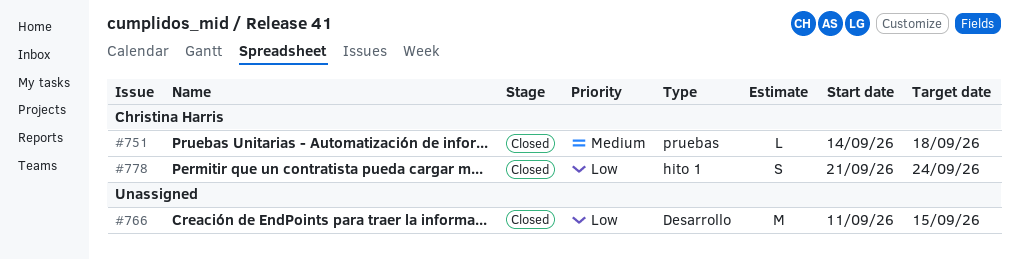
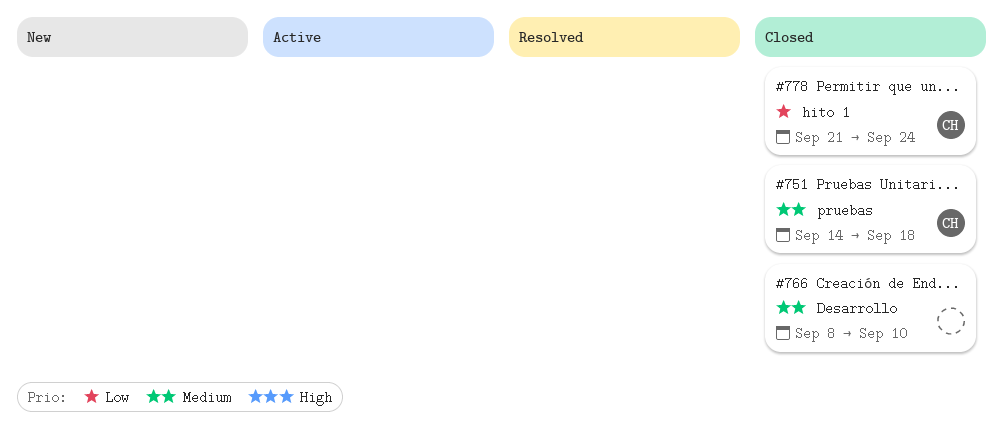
#766, priority: Low -> Medium
#766, start: Sep 11 -> Sep 8
#766, due: Sep 15 -> Sep 10

